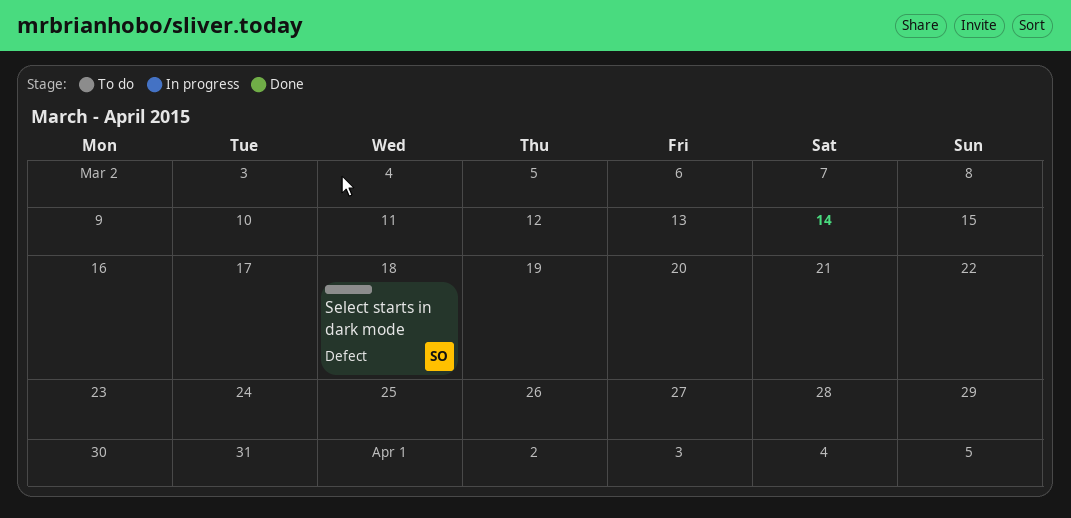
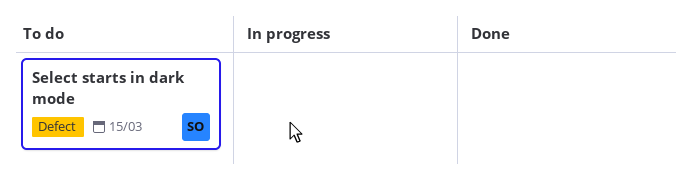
Select starts in dark mode, due: Mar 18 -> Mar 15

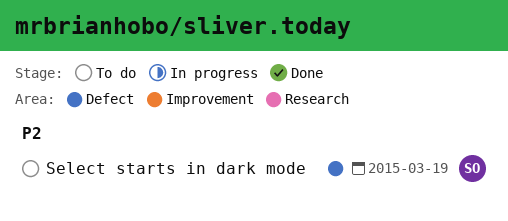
Select starts in dark mode, due: Mar 15 -> Mar 19

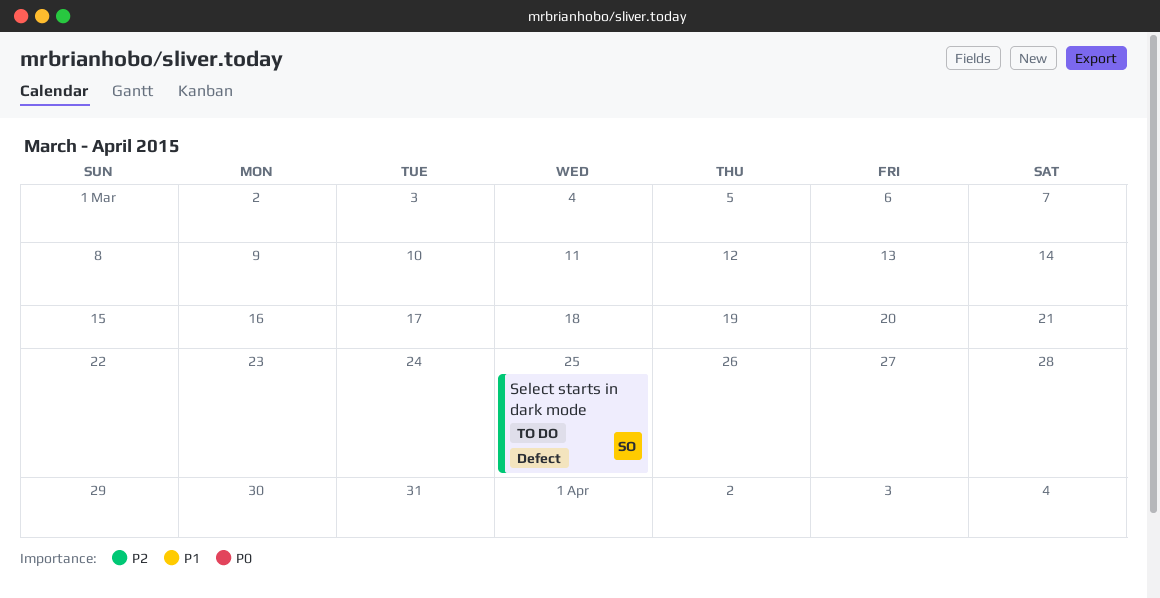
Select starts in dark mode, due: Mar 19 -> Mar 25

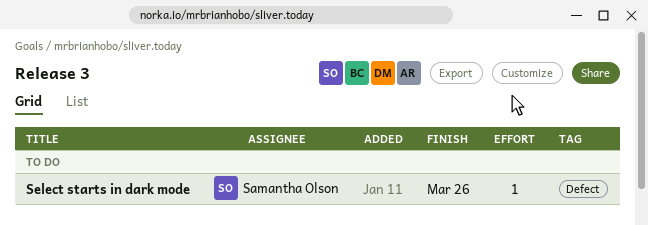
Select starts in dark mode, due: Mar 25 -> Mar 26

